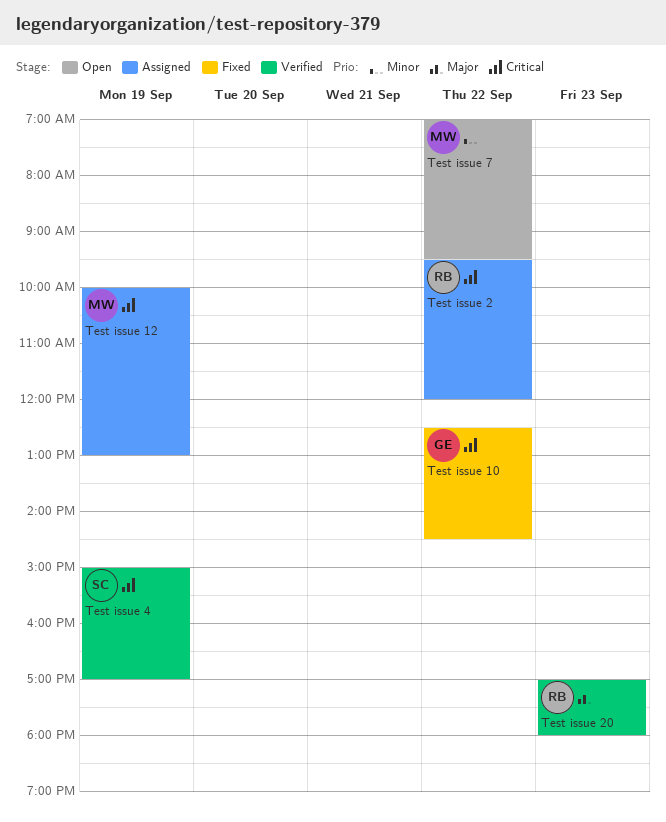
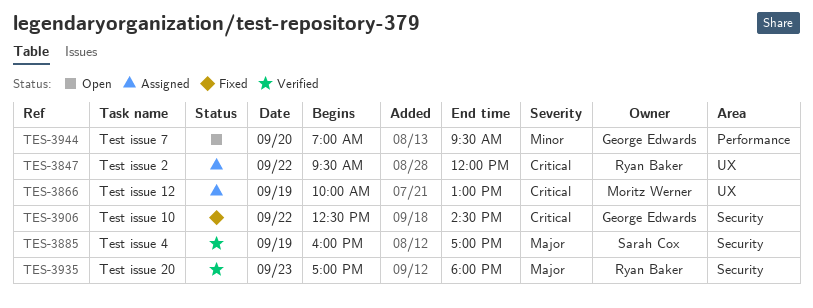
Test issue 4, priority: Critical -> Major
Test issue 4, begins: 15:00 -> 16:00
Test issue 7, owner: Moritz Werner -> George Edwards
Test issue 7, day: Sep 22 -> Sep 20

